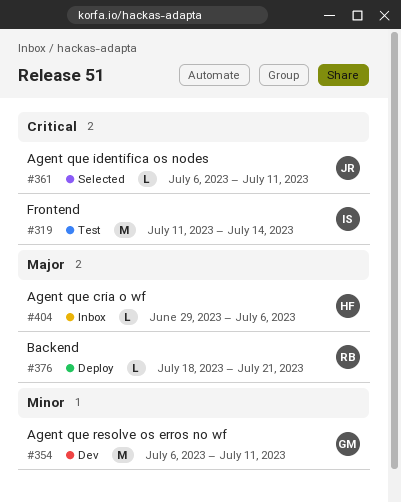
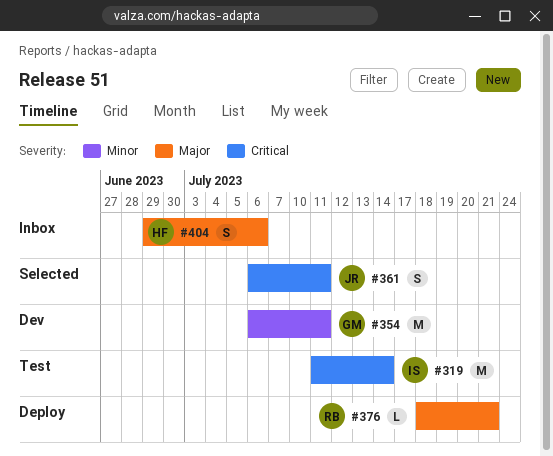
#361, estimate: L -> S
#404, estimate: L -> S

